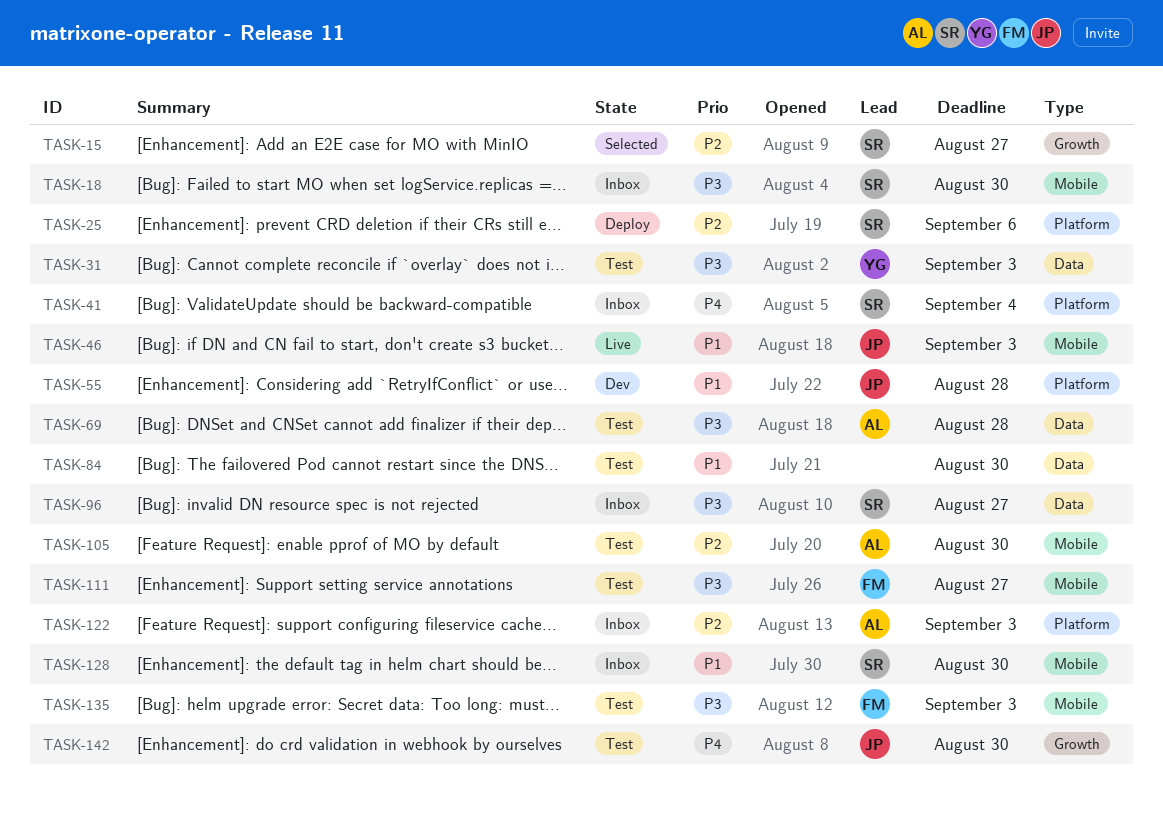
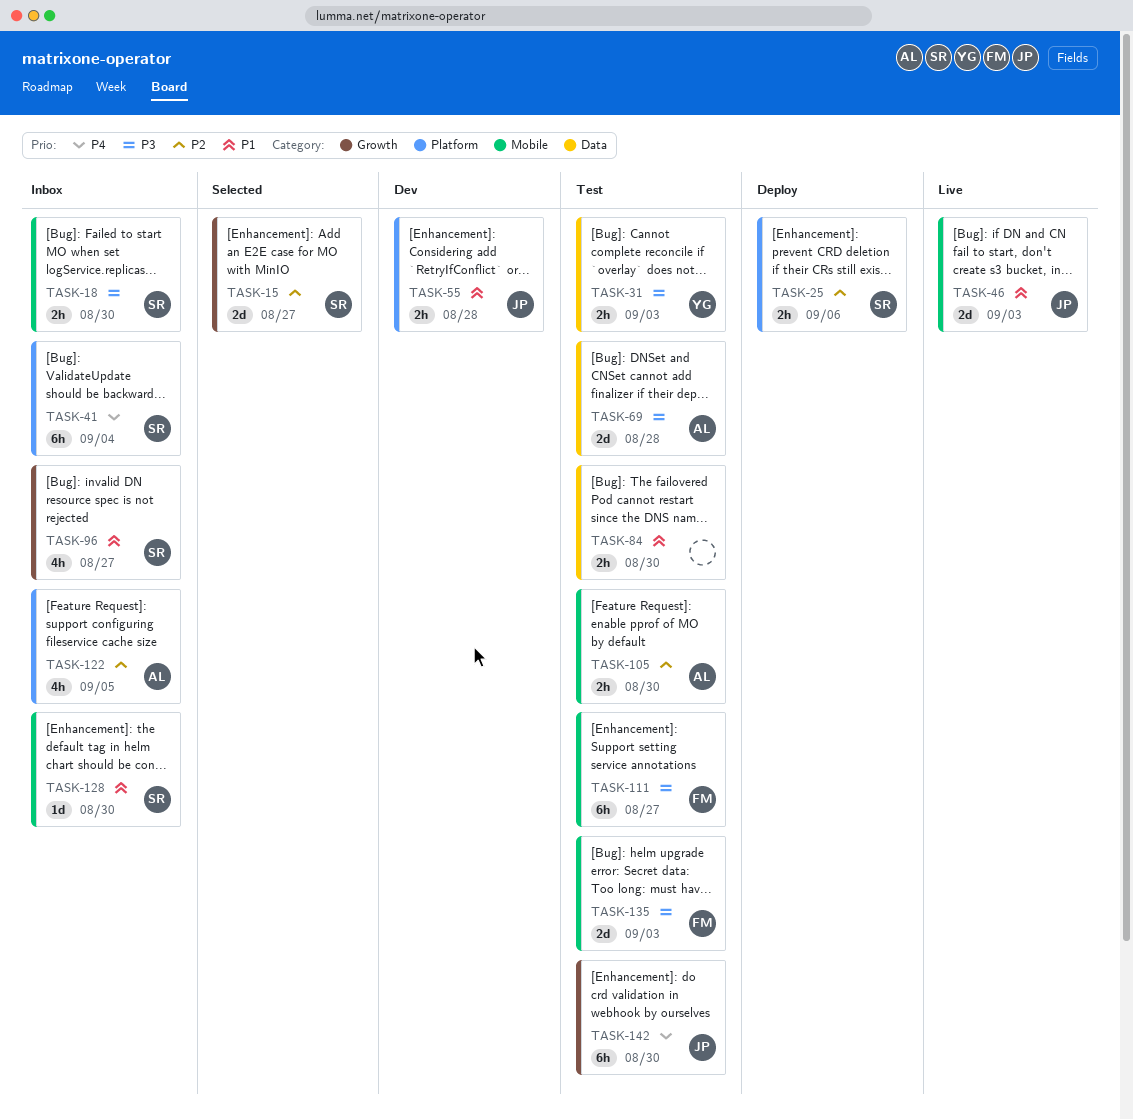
TASK-96, priority: P3 -> P1
TASK-96, label: Data -> Growth
TASK-122, due: Sep 3 -> Sep 5

